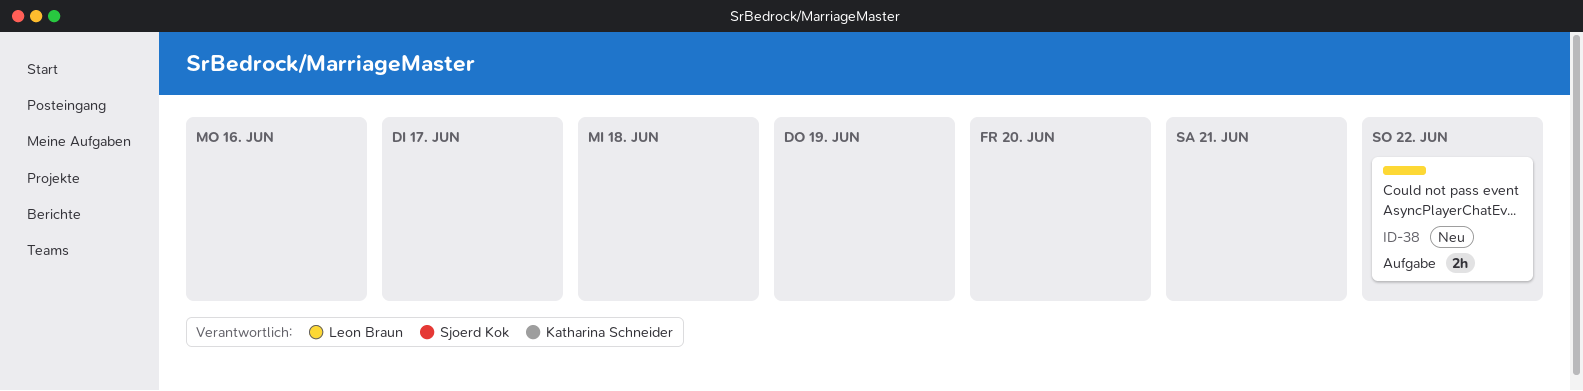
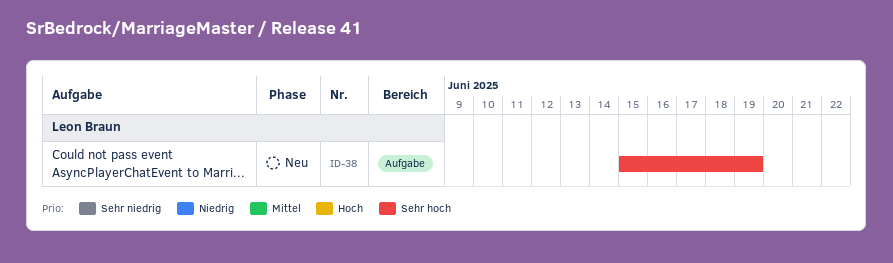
ID-38, due: Jun 22 -> Jun 19

